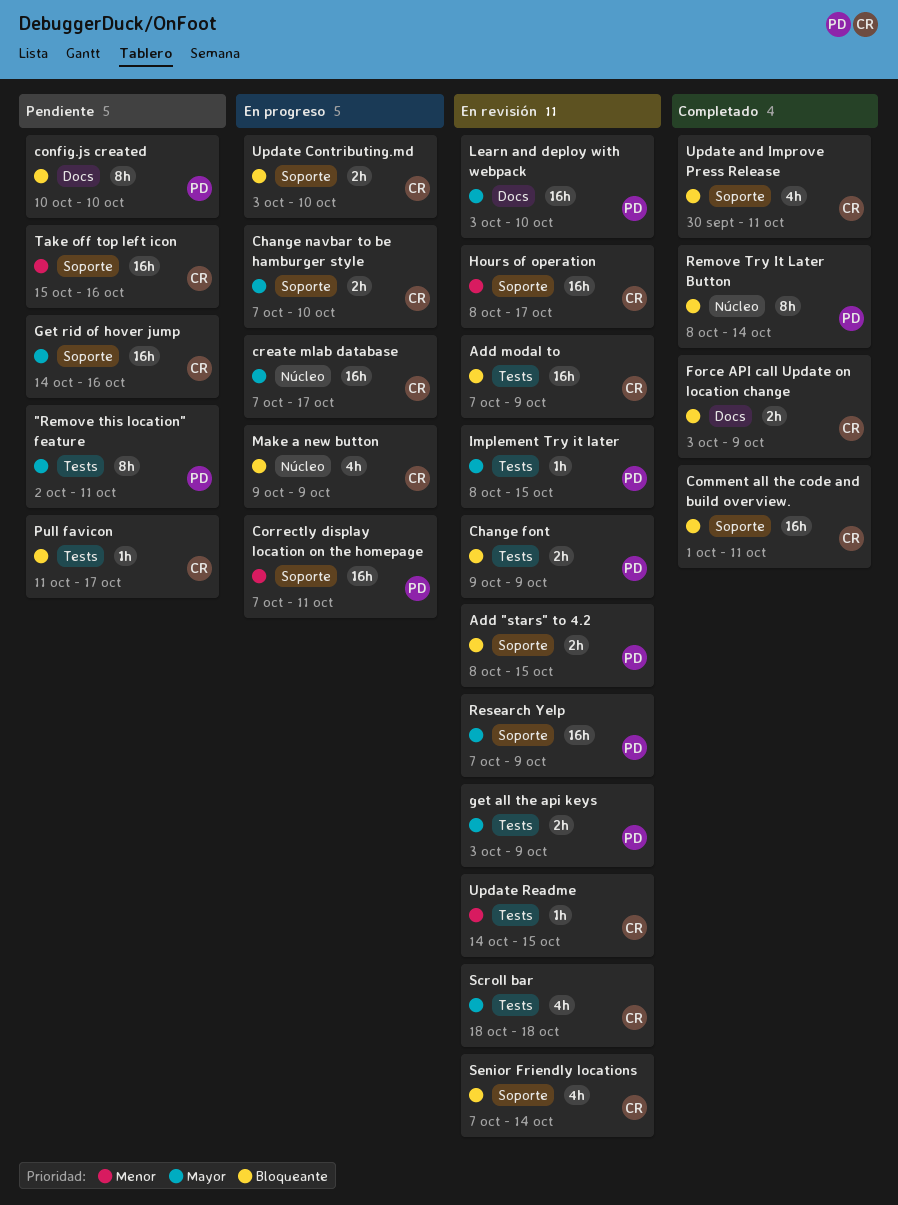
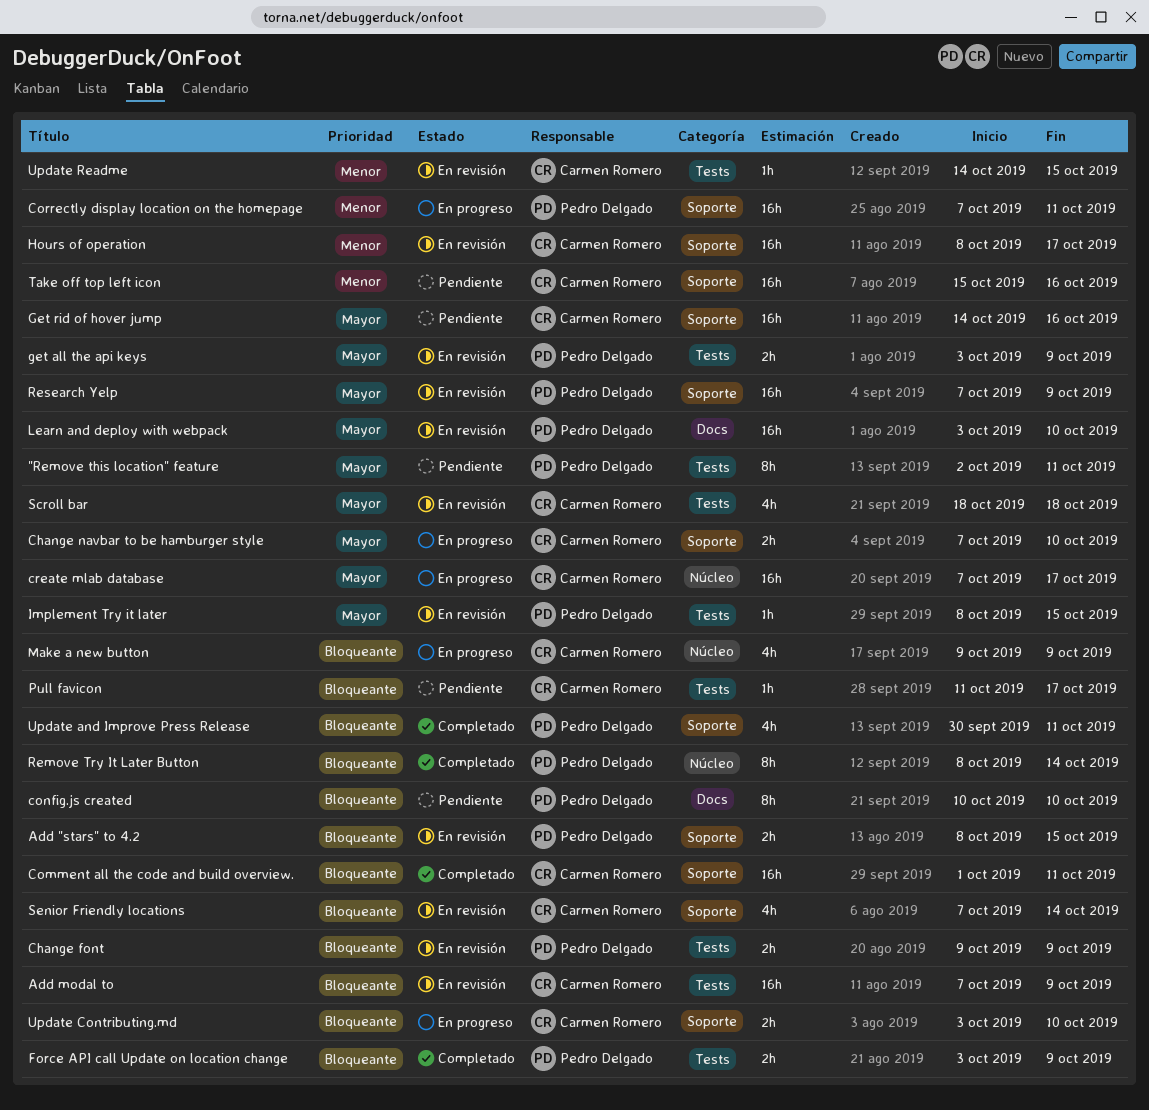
Force API call Update on location change, owner: Carmen Romero -> Pedro Delgado
Force API call Update on location change, label: Docs -> Tests
Update and Improve Press Release, owner: Carmen Romero -> Pedro Delgado

